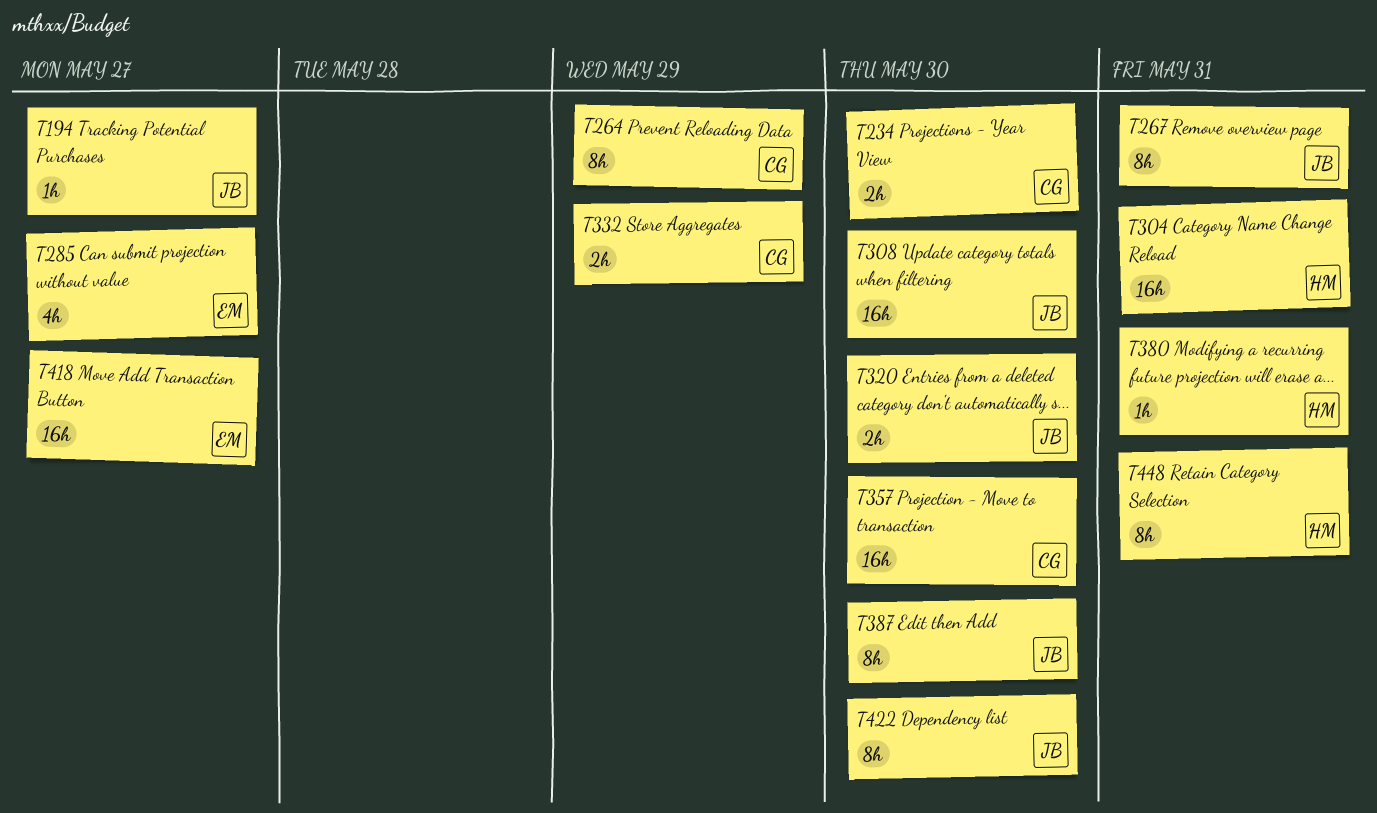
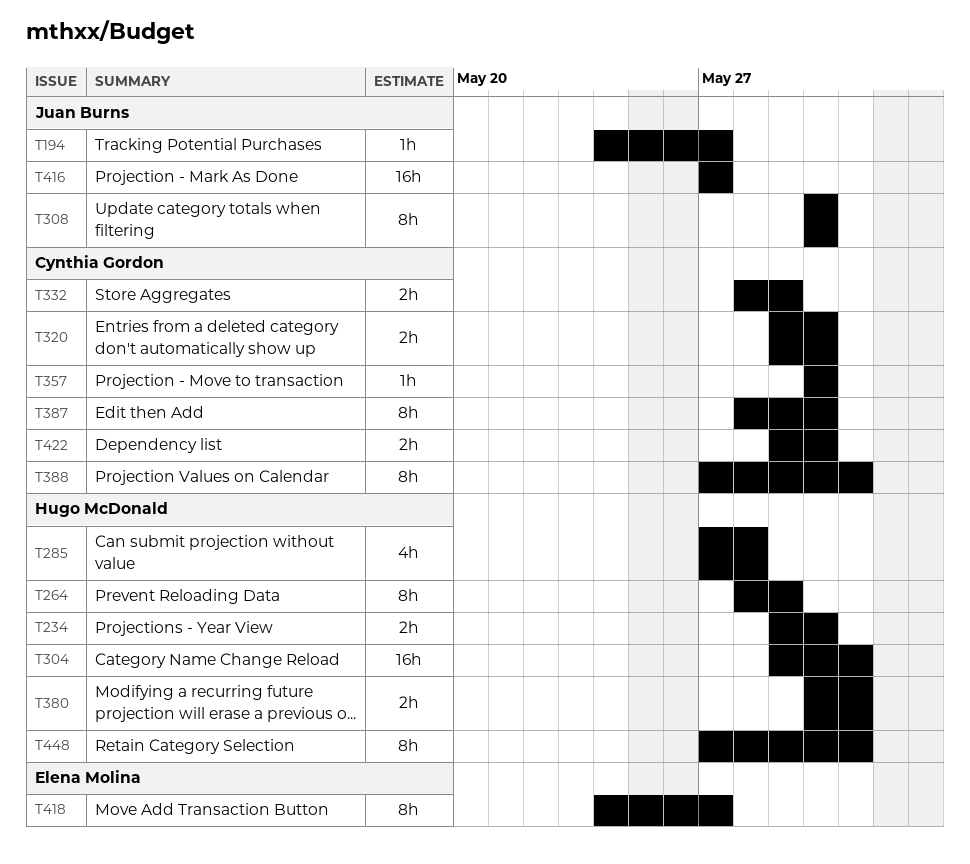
T234, owner: Cynthia Gordon -> Hugo McDonald
T264, owner: Cynthia Gordon -> Hugo McDonald
T267: present -> none
T285, owner: Elena Molina -> Hugo McDonald
T285, due: May 27 -> May 28
T308, estimate: 16h -> 8h
T320, owner: Juan Burns -> Cynthia Gordon
T357, estimate: 16h -> 1h
T380, estimate: 1h -> 2h
T387, owner: Juan Burns -> Cynthia Gordon
T388: none -> present
T416: none -> present
T418, estimate: 16h -> 8h
T422, owner: Juan Burns -> Cynthia Gordon
T422, estimate: 8h -> 2h

